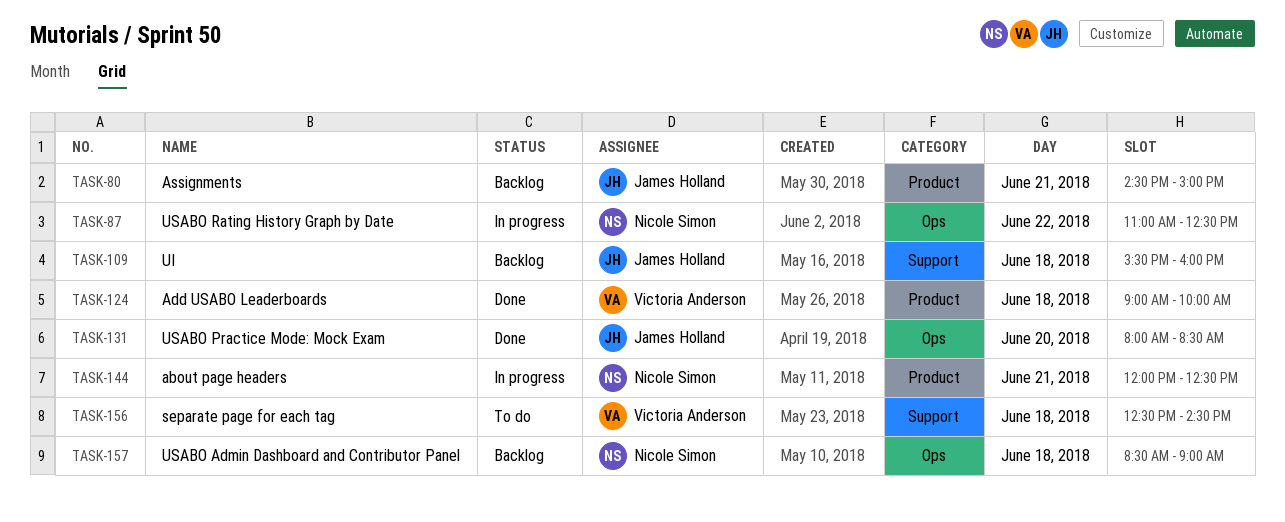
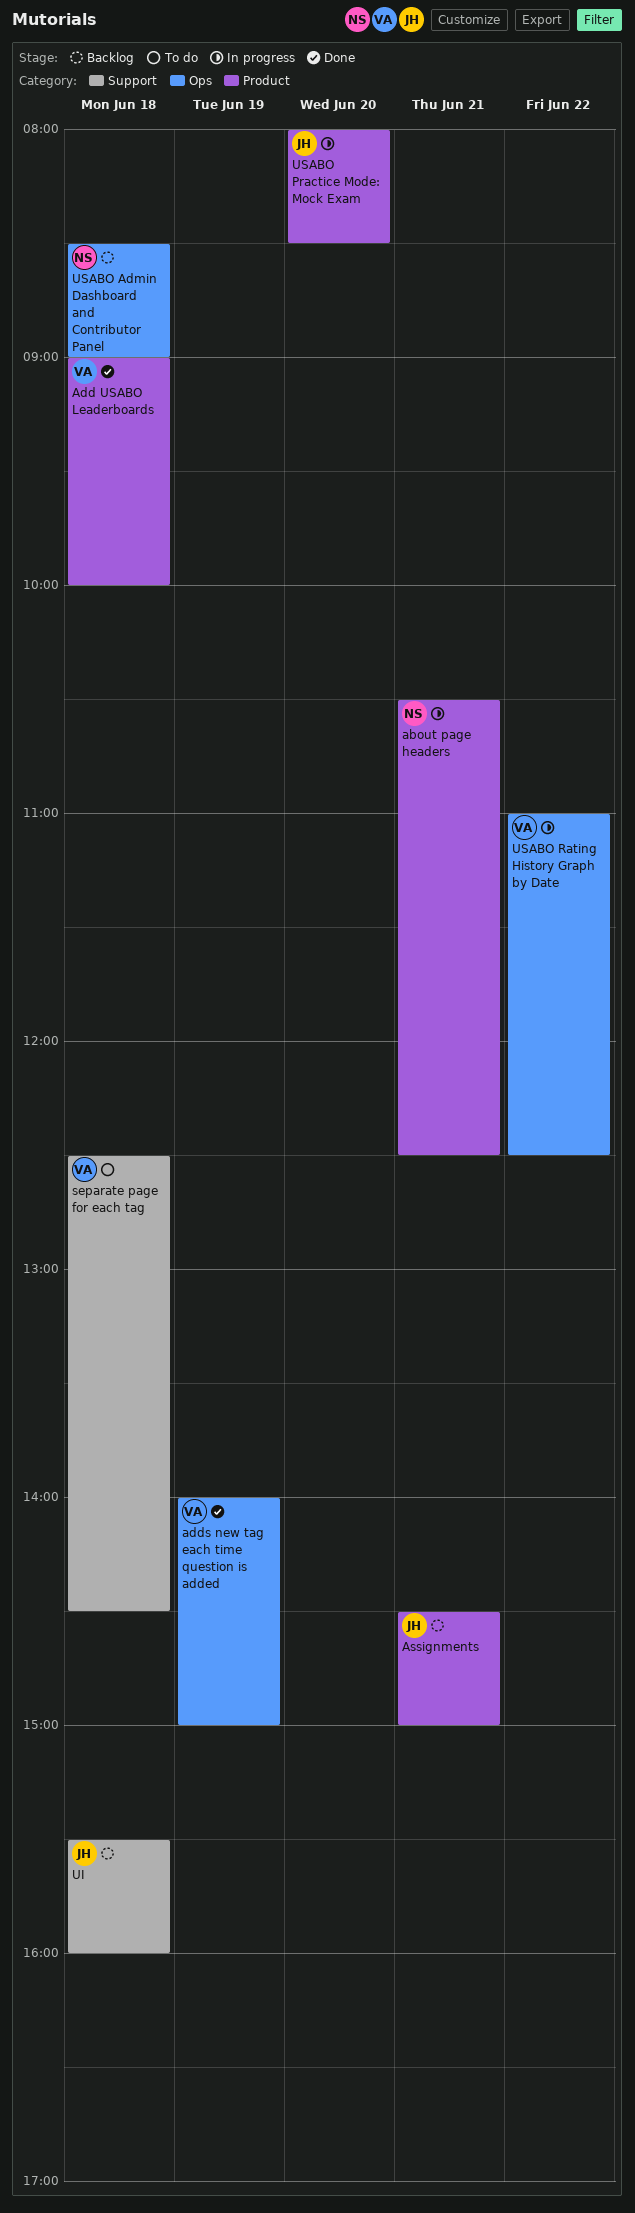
about page headers, begins: 12:00 -> 10:30
adds new tag each time question is added: none -> present
USABO Practice Mode: Mock Exam, status: Done -> In progress
USABO Practice Mode: Mock Exam, label: Ops -> Product
USABO Rating History Graph by Date, owner: Nicole Simon -> Victoria Anderson

